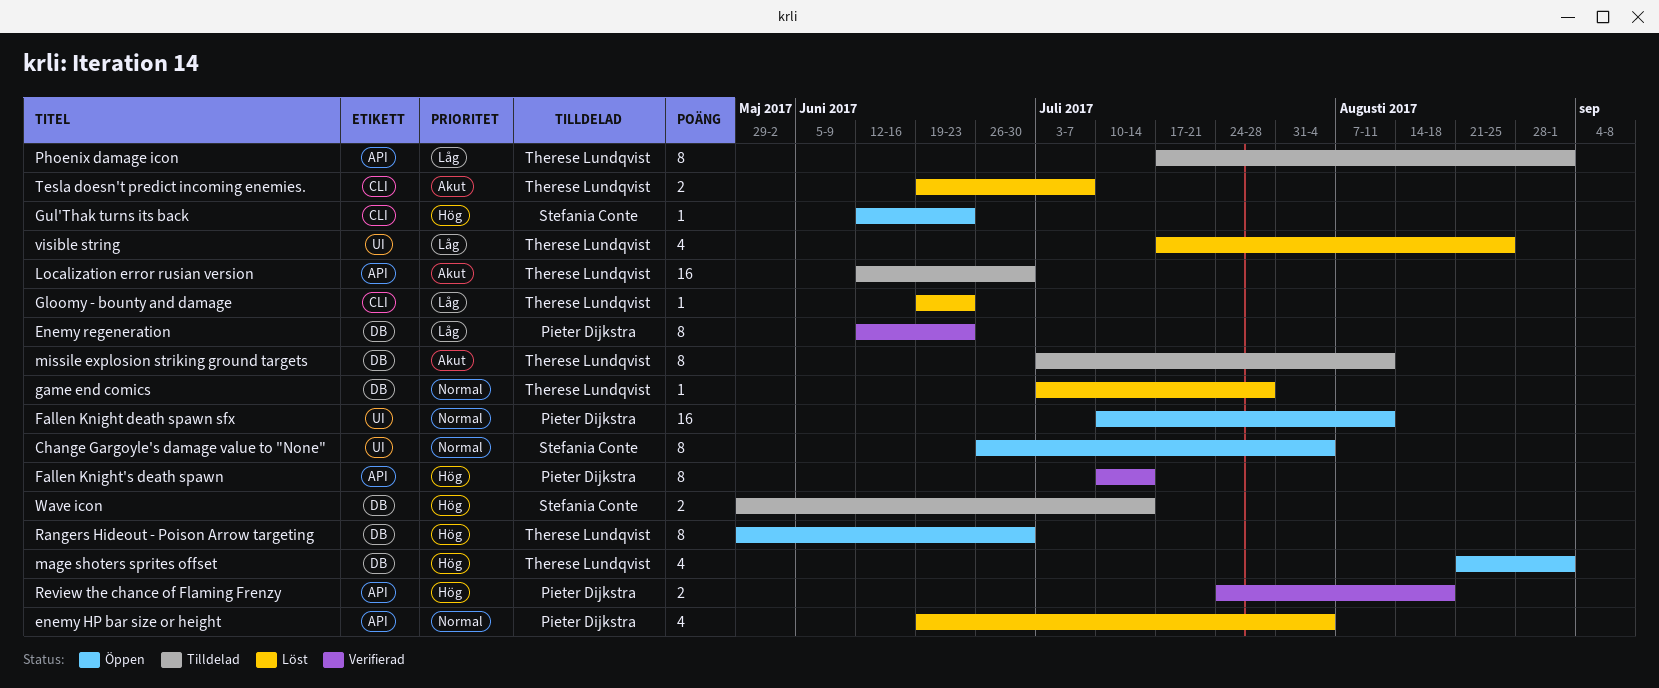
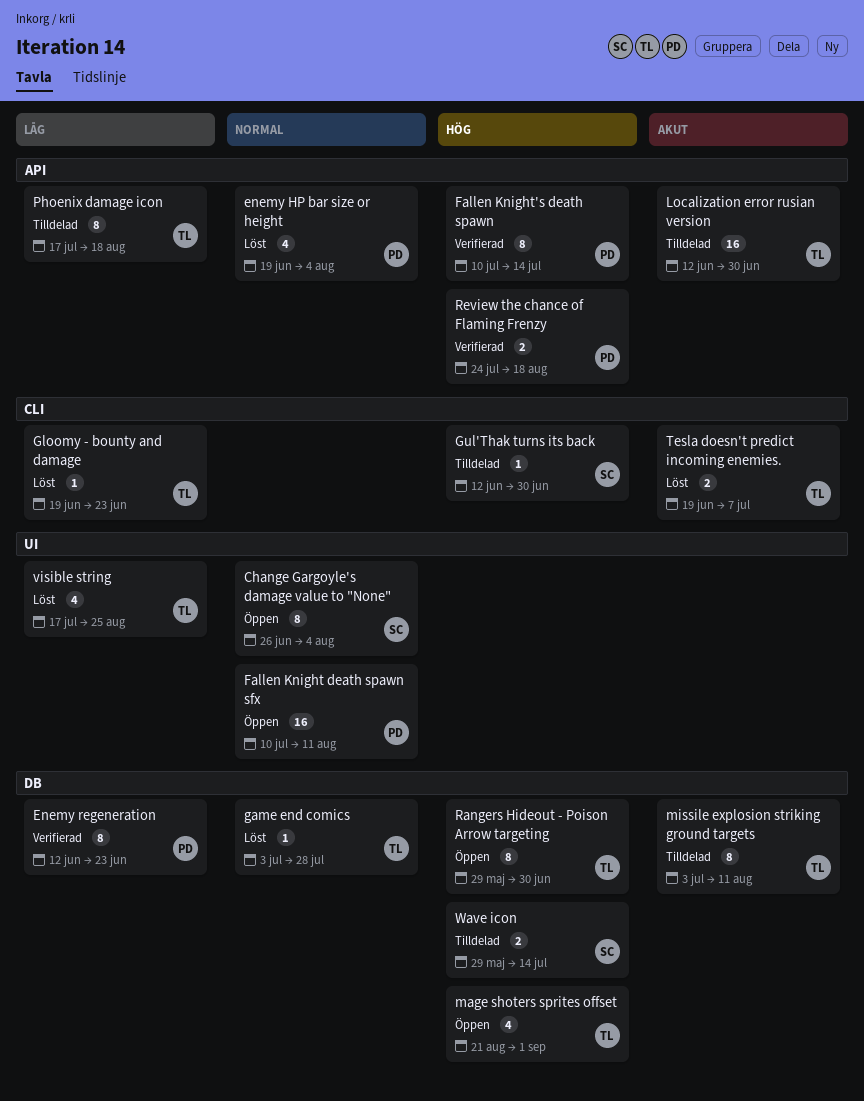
Gul'Thak turns its back, status: Öppen -> Tilldelad
Gul'Thak turns its back, due: Jun 23 -> Jun 30
Phoenix damage icon, due: Sep 1 -> Aug 18

